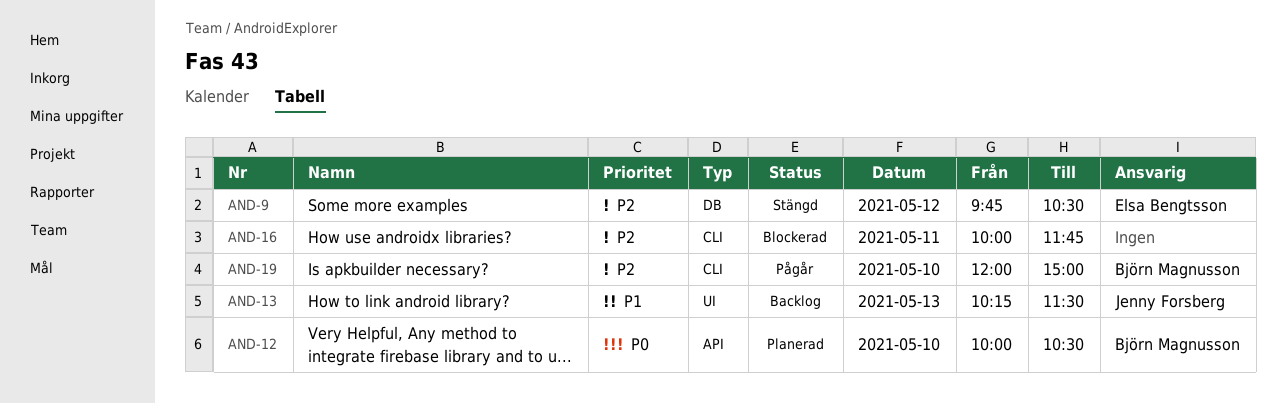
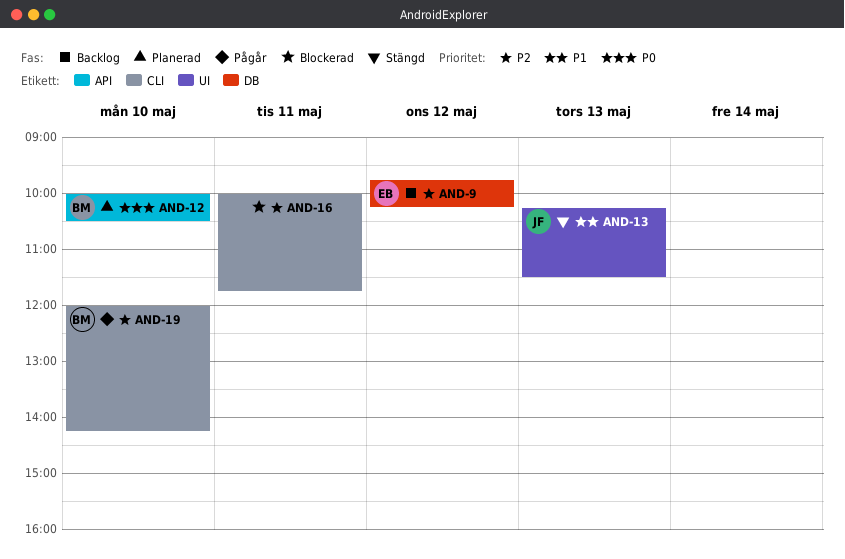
AND-9, status: Stängd -> Backlog
AND-9, ends: 10:30 -> 10:15
AND-13, status: Backlog -> Stängd
AND-19, ends: 15:00 -> 14:15

